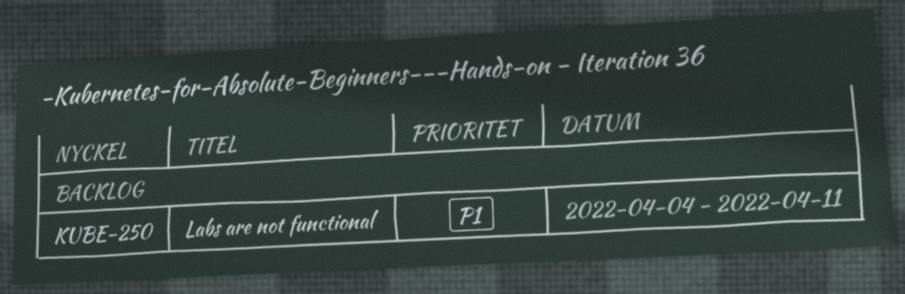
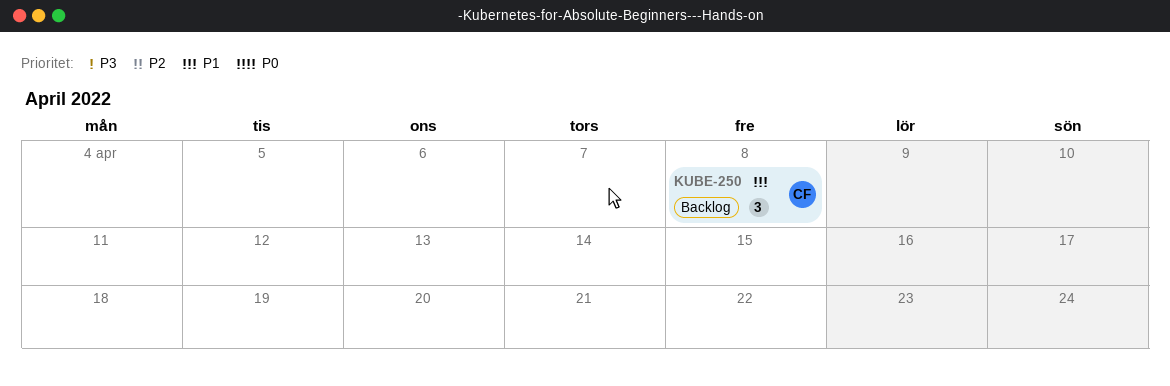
KUBE-250, due: Apr 11 -> Apr 8

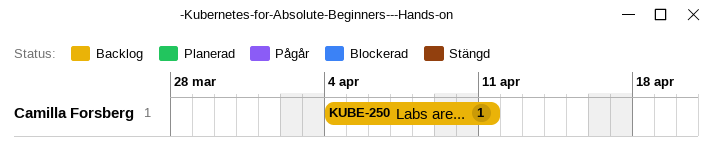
KUBE-250, estimate: 3 -> 1
KUBE-250, due: Apr 8 -> Apr 11

